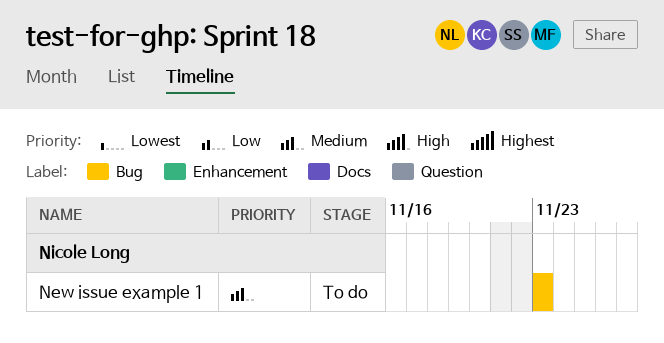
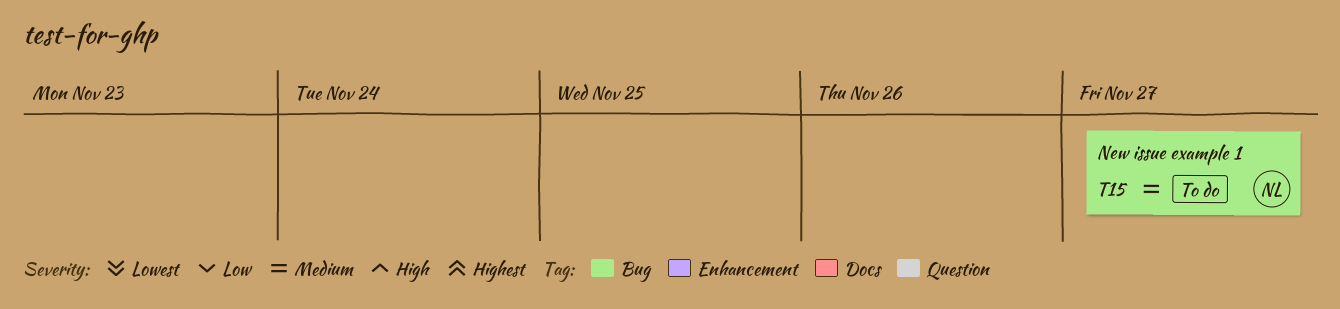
New issue example 1, due: Nov 23 -> Nov 27

